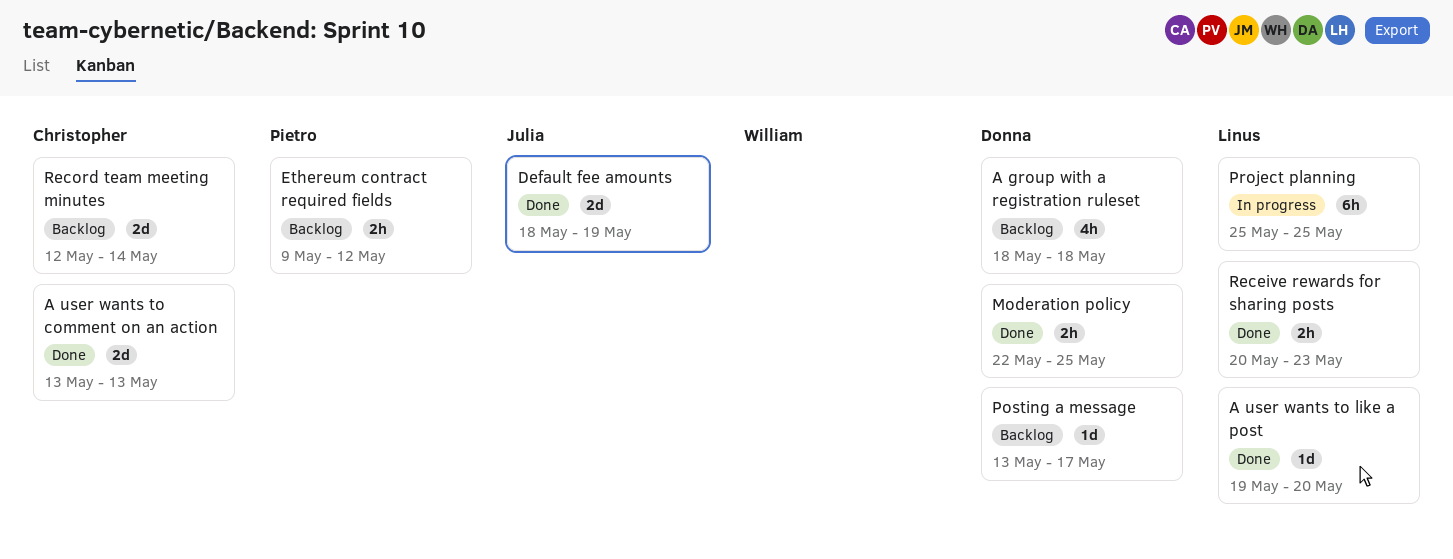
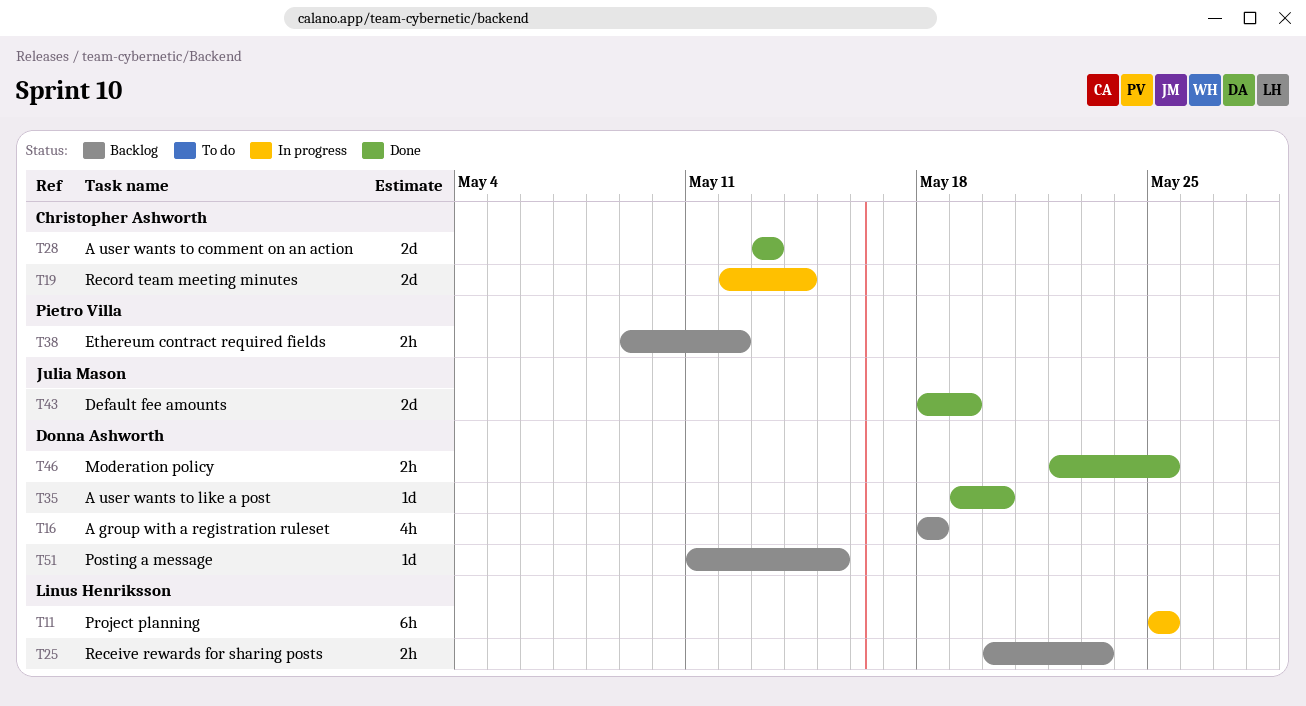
A user wants to like a post, owner: Linus Henriksson -> Donna Ashworth
Posting a message, start: May 13 -> May 11
Posting a message, due: May 17 -> May 15
Receive rewards for sharing posts, status: Done -> Backlog
Record team meeting minutes, status: Backlog -> In progress

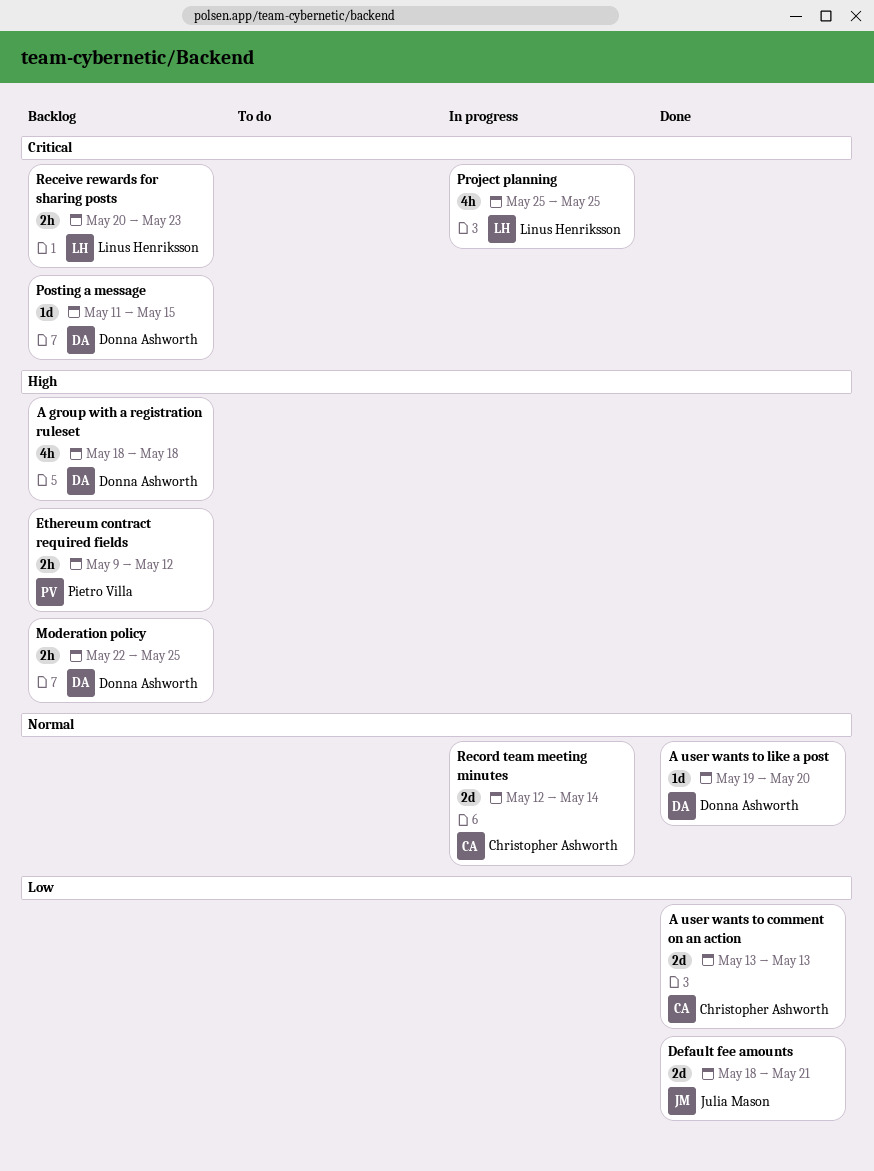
Default fee amounts, due: May 19 -> May 21
Moderation policy, status: Done -> Backlog
Project planning, estimate: 6h -> 4h

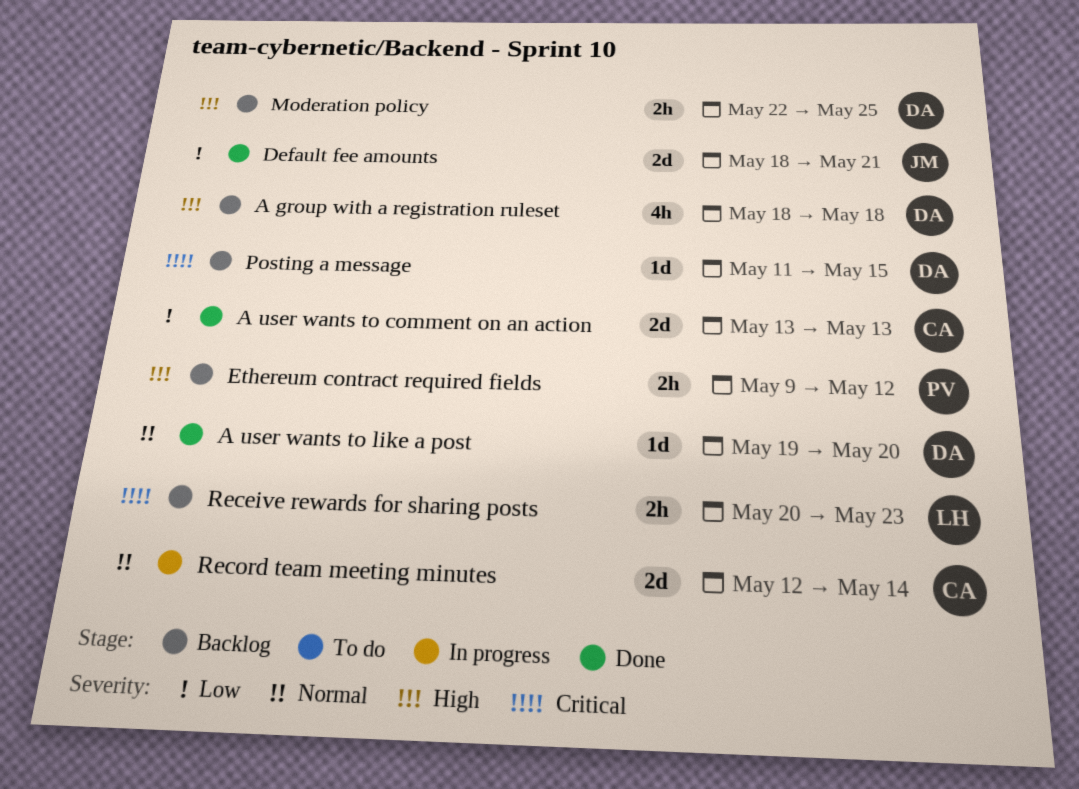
Project planning: present -> none

